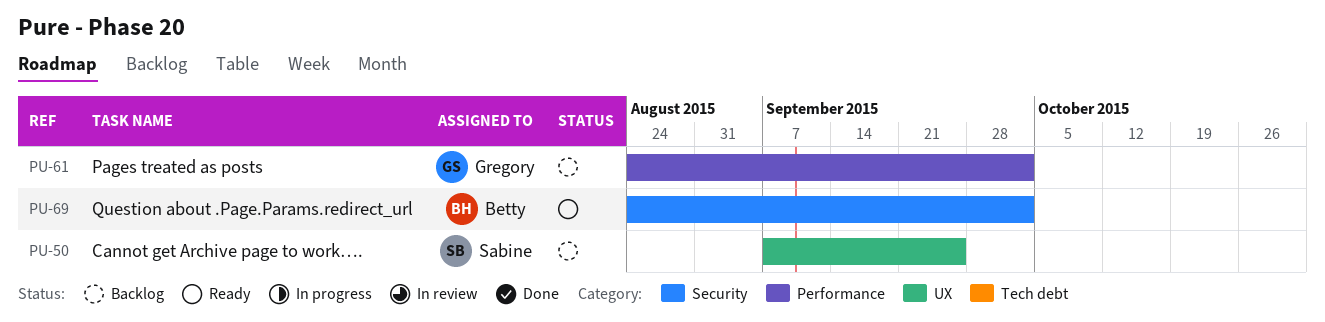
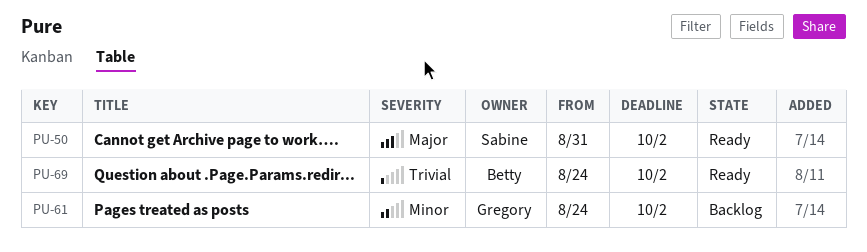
PU-50, status: Backlog -> Ready
PU-50, start: Sep 7 -> Aug 31
PU-50, due: Sep 25 -> Oct 2

